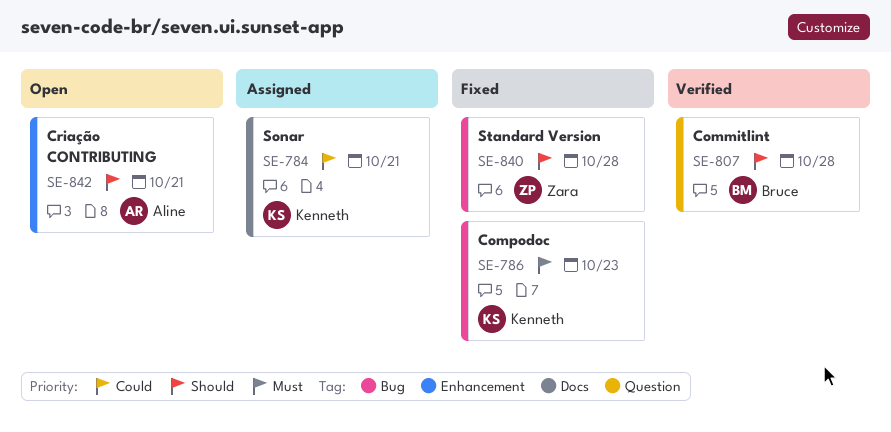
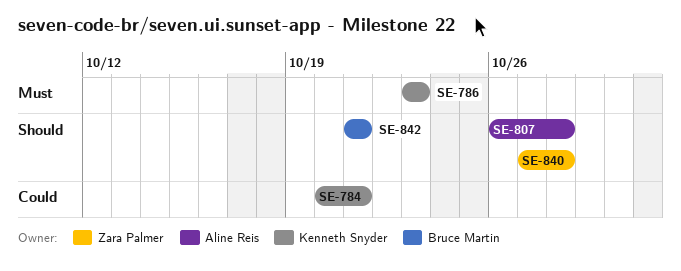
SE-807, owner: Bruce Martin -> Aline Reis
SE-842, owner: Aline Reis -> Bruce Martin

